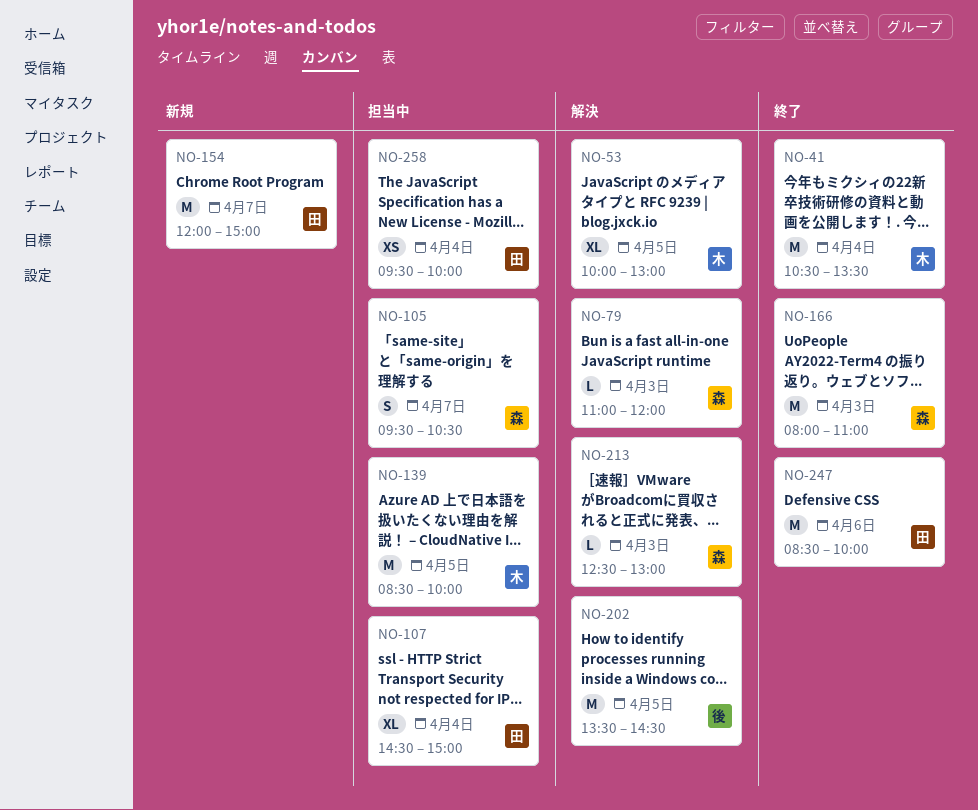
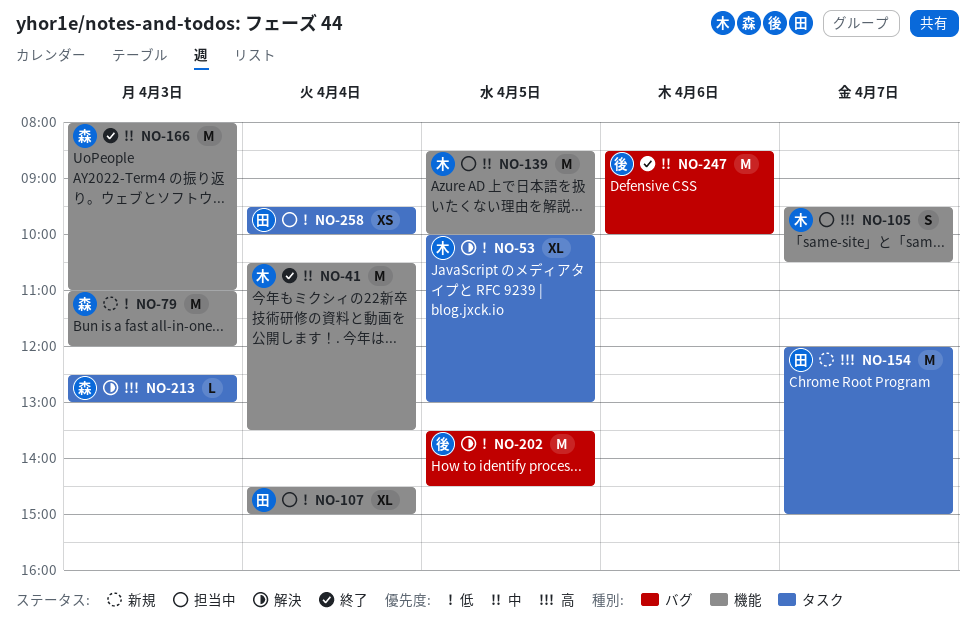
NO-79, status: 解決 -> 新規
NO-79, estimate: L -> M
NO-105, owner: 森 -> 木
NO-247, owner: 田 -> 後

